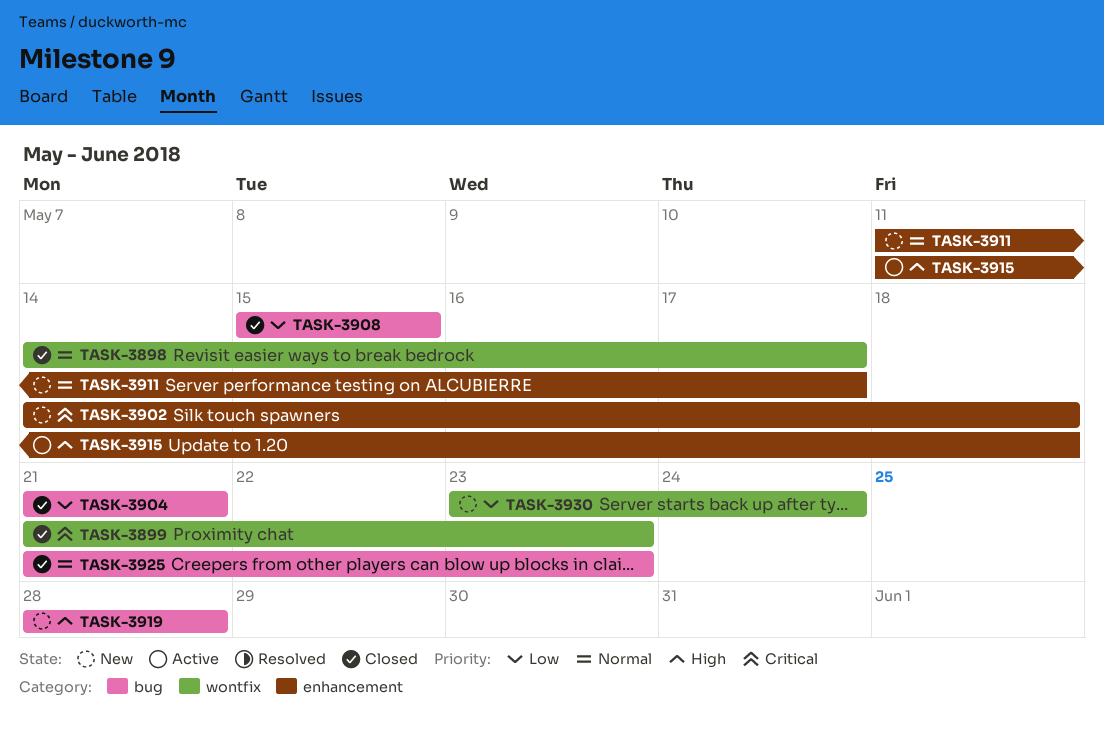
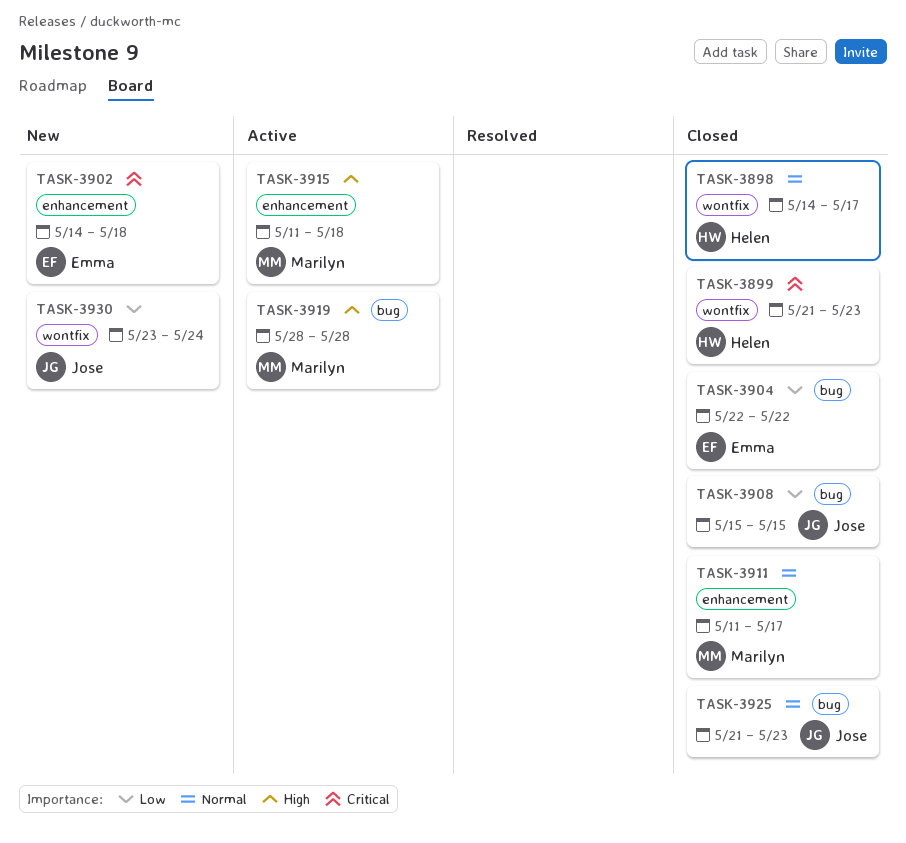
TASK-3904, start: May 21 -> May 22
TASK-3904, due: May 21 -> May 22
TASK-3911, status: New -> Closed
TASK-3919, status: New -> Active

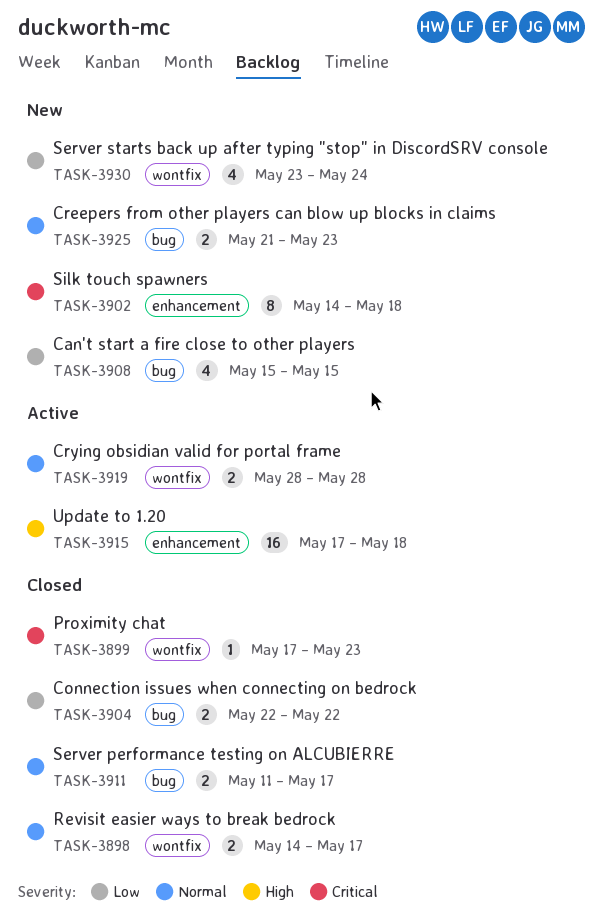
TASK-3899, start: May 21 -> May 17
TASK-3908, status: Closed -> New
TASK-3911, label: enhancement -> bug
TASK-3915, start: May 11 -> May 17
TASK-3919, priority: High -> Normal
TASK-3919, label: bug -> wontfix
TASK-3925, status: Closed -> New

